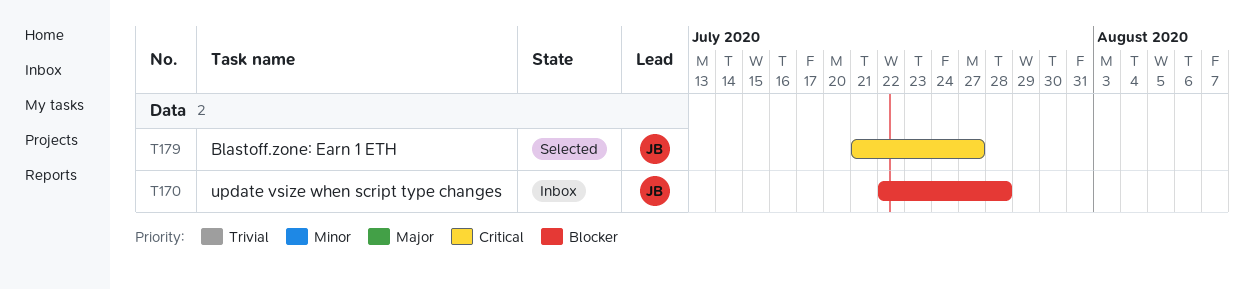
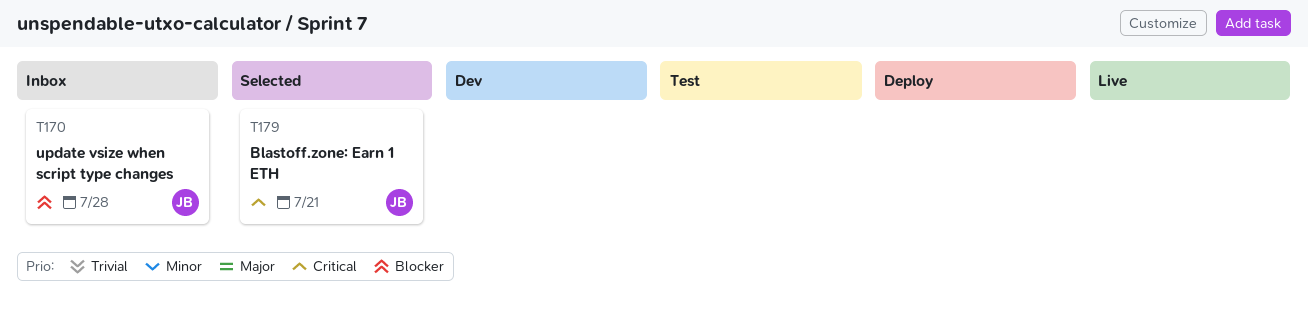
T179, due: Jul 27 -> Jul 21

